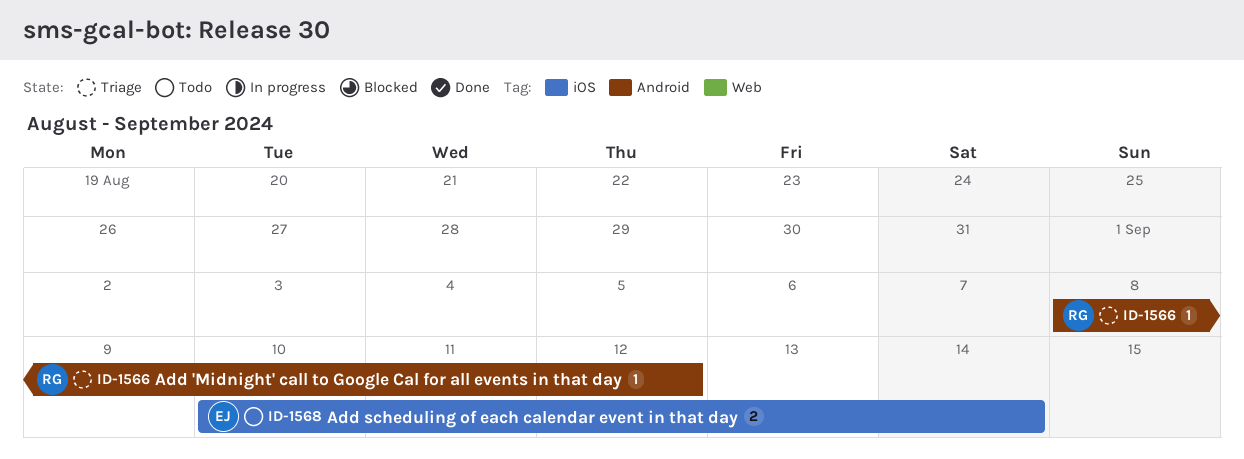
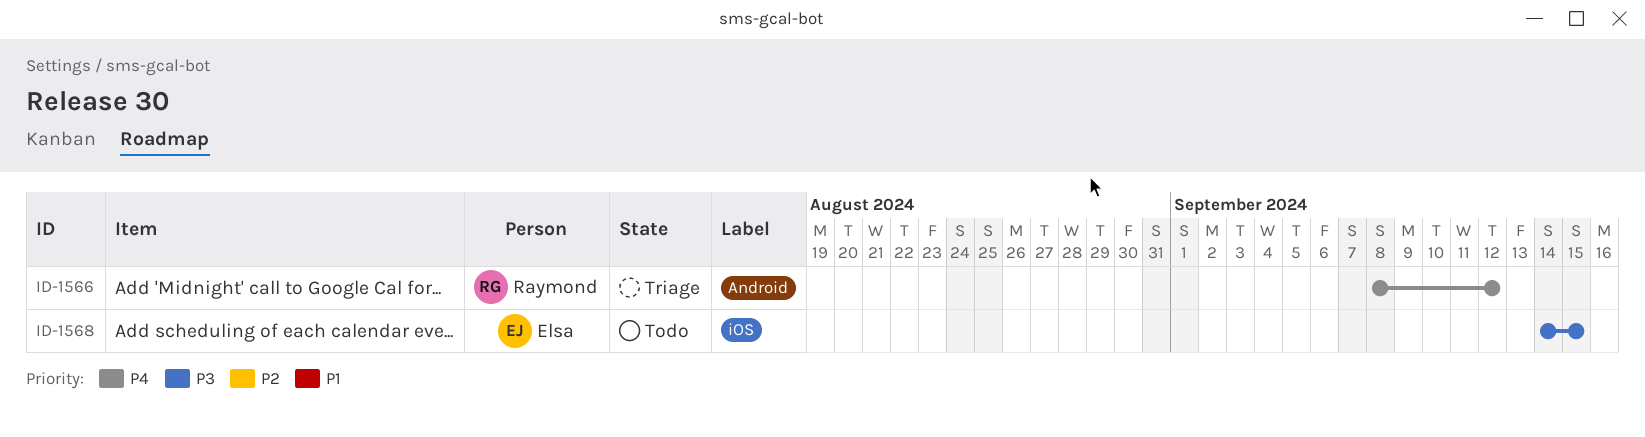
ID-1568, start: Sep 10 -> Sep 14
ID-1568, due: Sep 14 -> Sep 15

